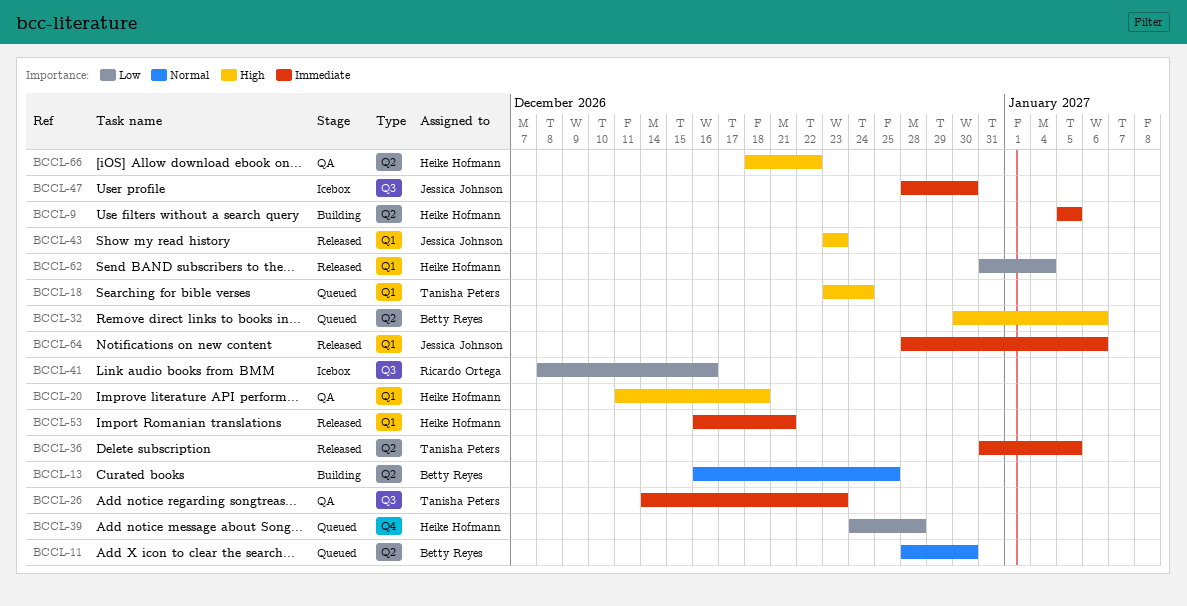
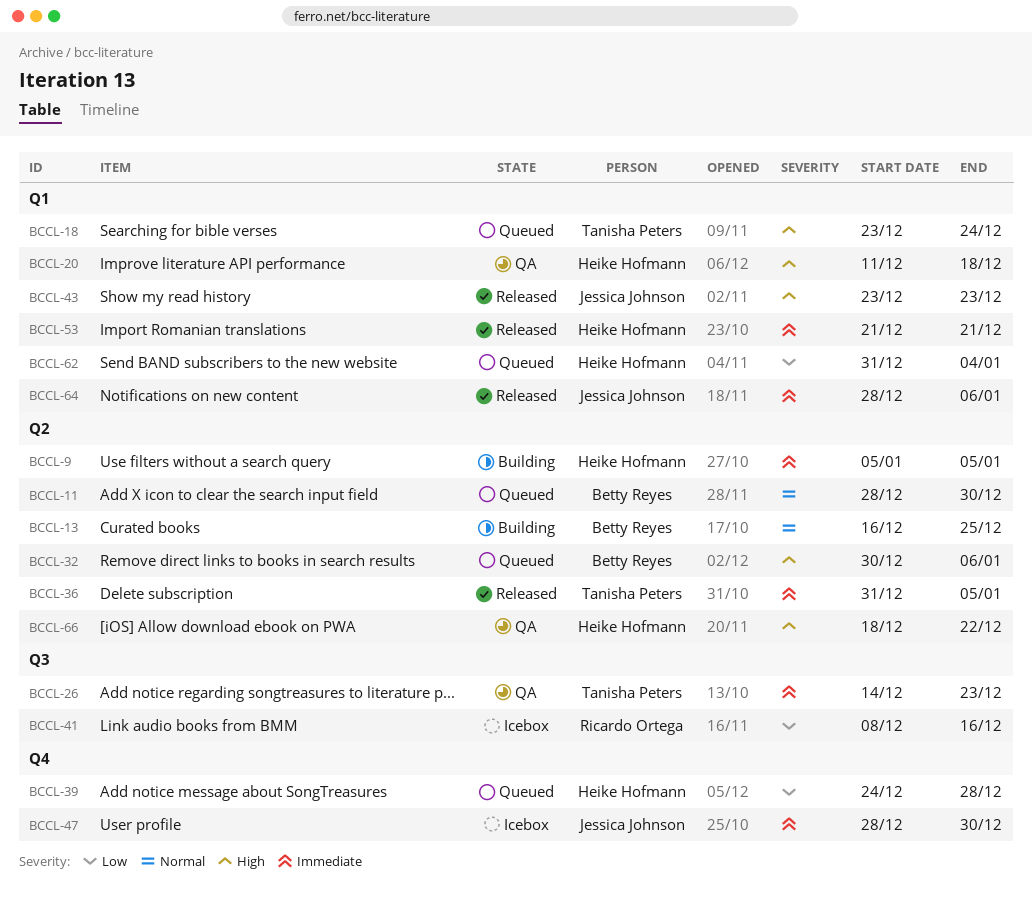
BCCL-47, label: Q3 -> Q4
BCCL-53, start: Dec 16 -> Dec 21
BCCL-62, status: Released -> Queued

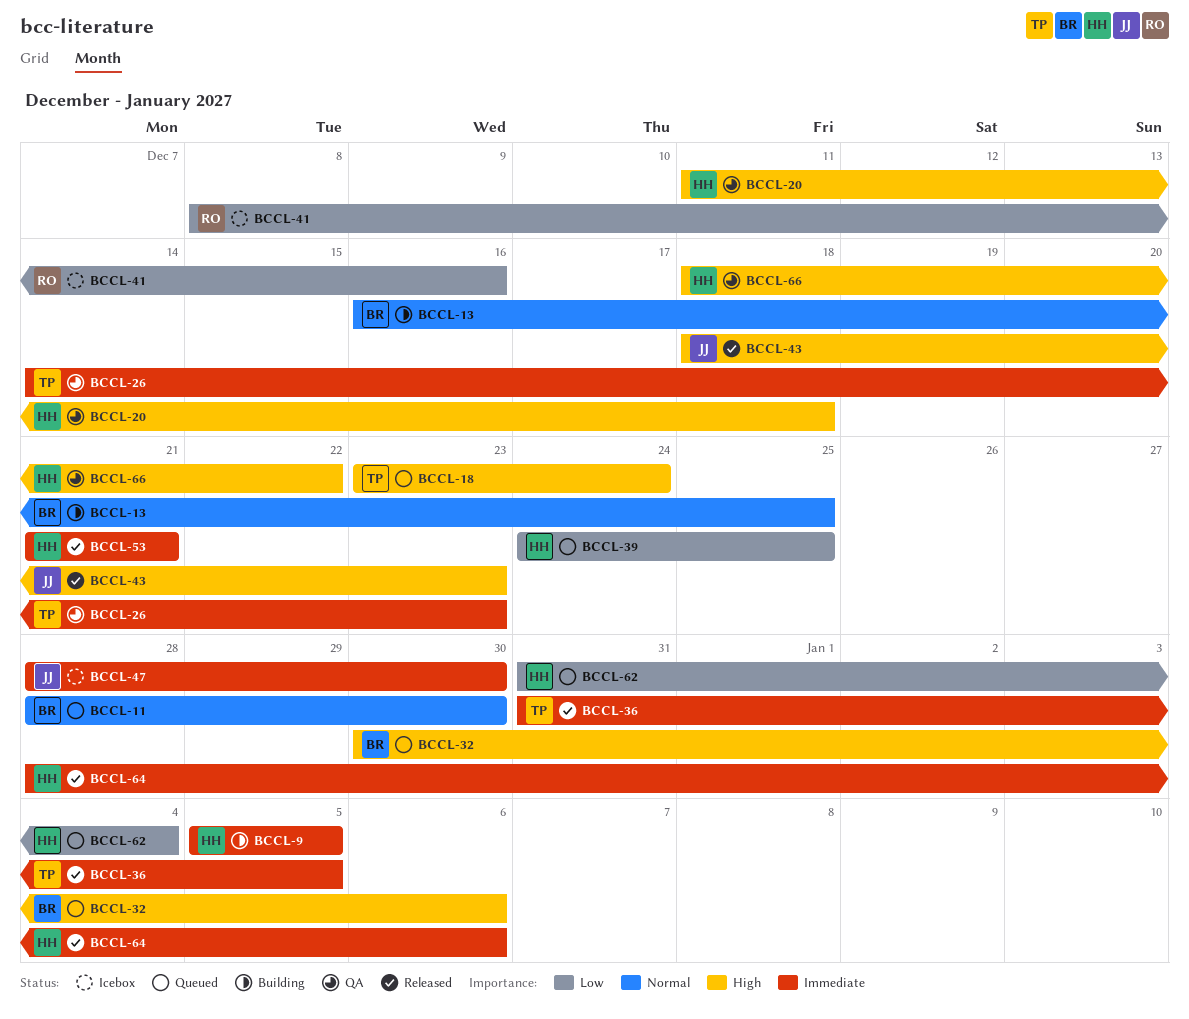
BCCL-39, due: Dec 28 -> Dec 25
BCCL-43, start: Dec 23 -> Dec 18
BCCL-64, owner: Jessica Johnson -> Heike Hofmann

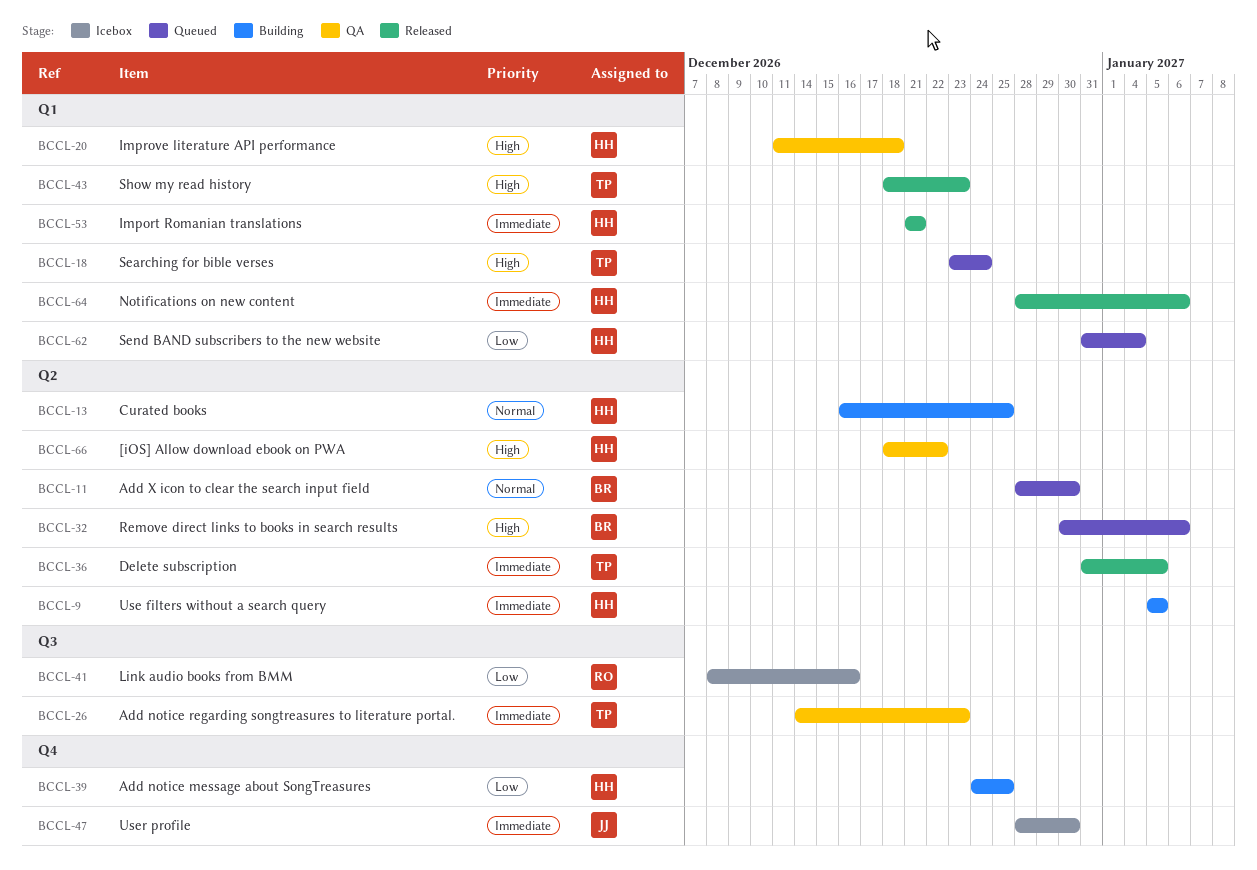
BCCL-13, owner: BR -> HH
BCCL-39, status: Queued -> Building
BCCL-43, owner: JJ -> TP

